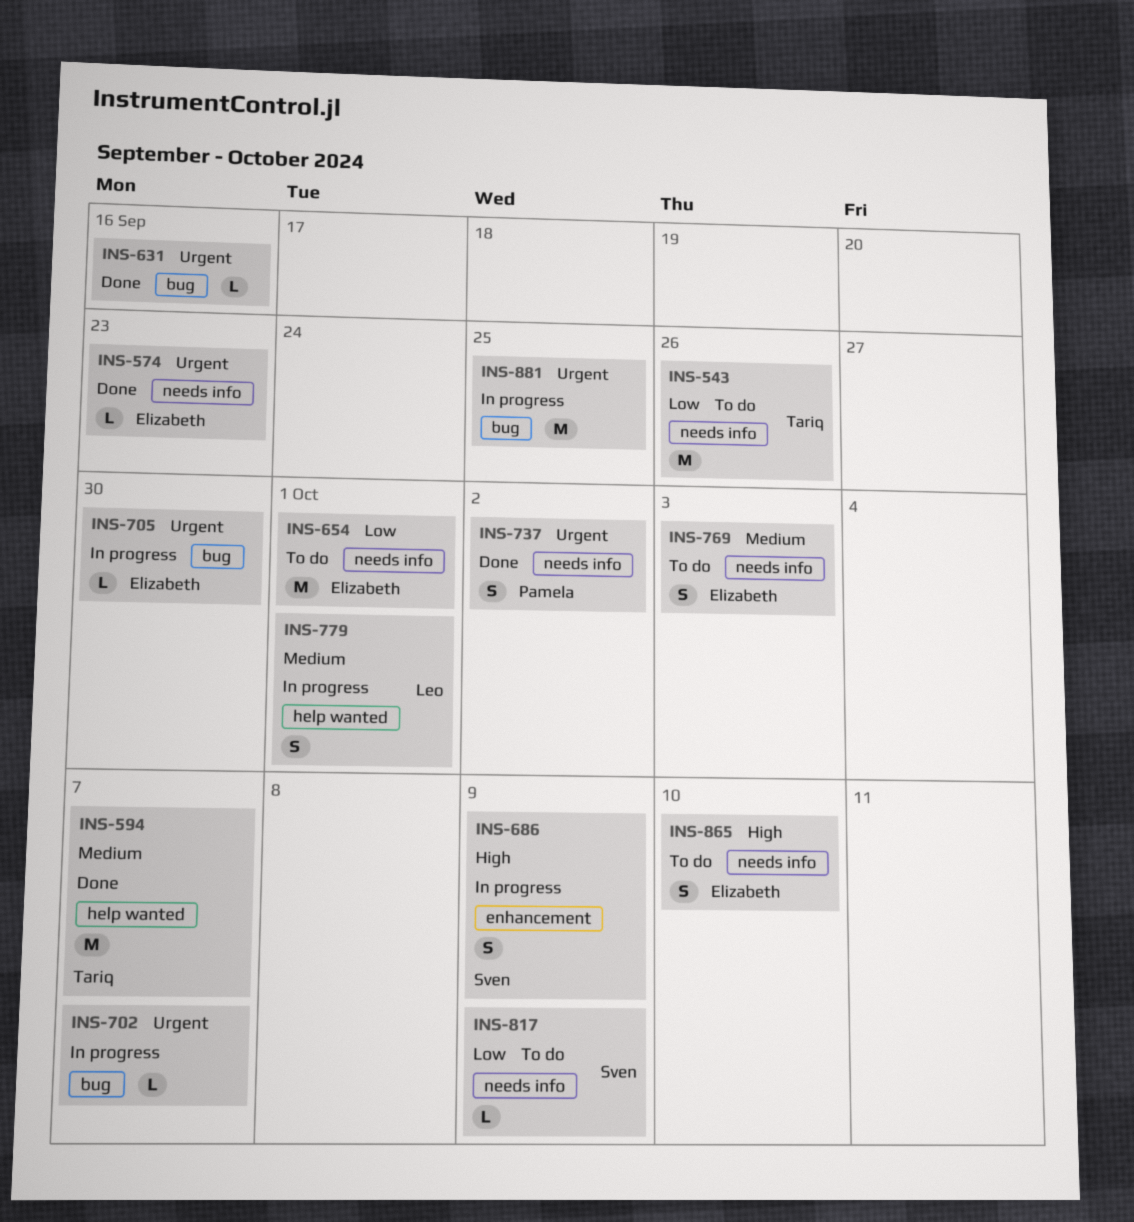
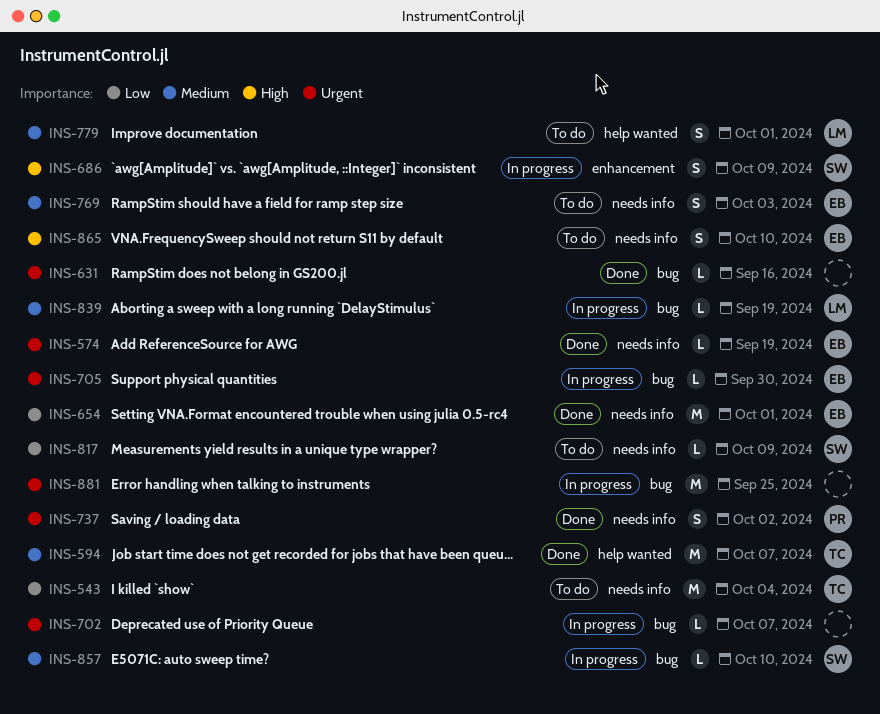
INS-543, due: Sep 26 -> Oct 4
INS-574, due: Sep 23 -> Sep 19
INS-654, status: To do -> Done
INS-779, status: In progress -> To do
INS-839: none -> present
INS-857: none -> present

